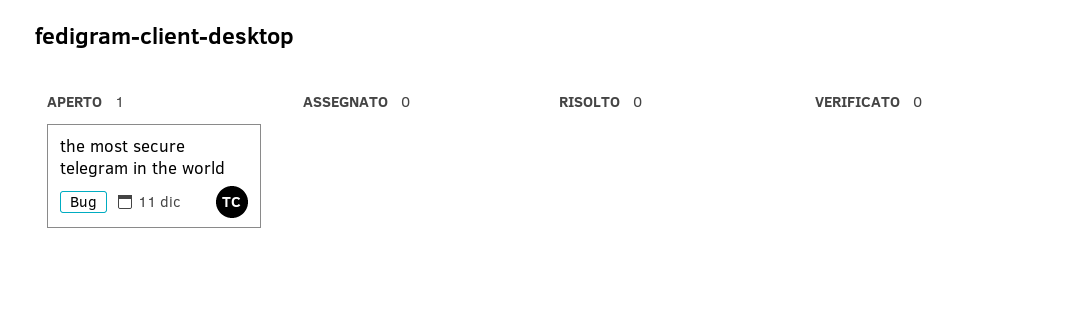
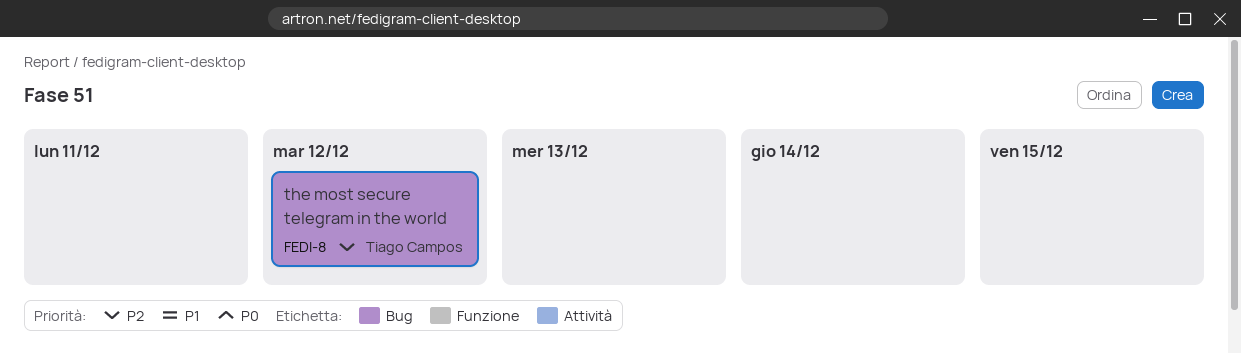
the most secure telegram in the world, due: Dec 11 -> Dec 12

